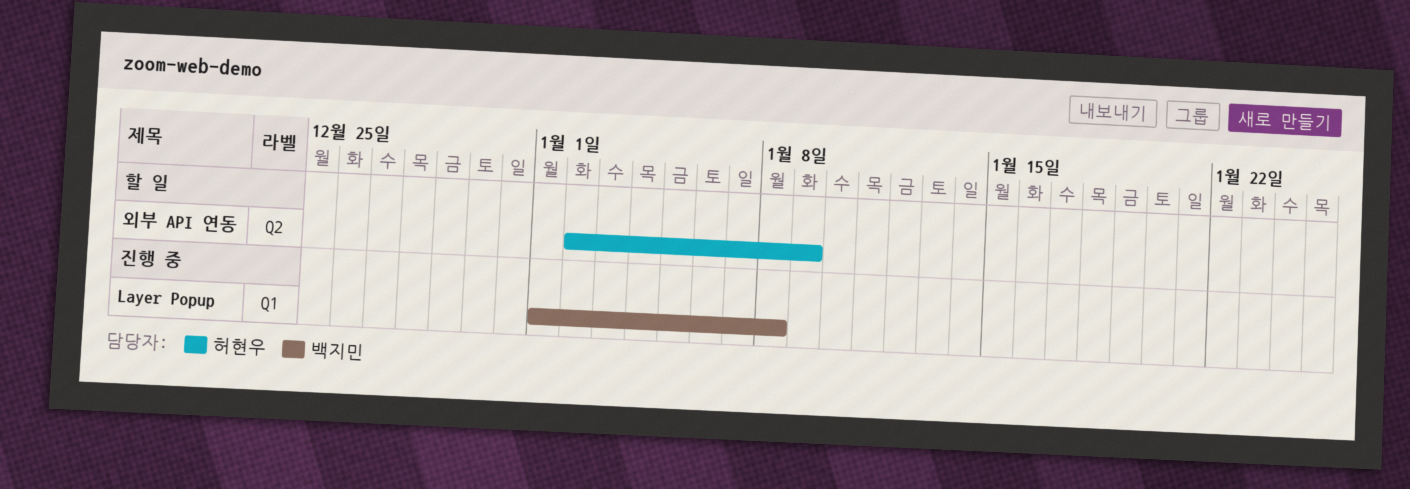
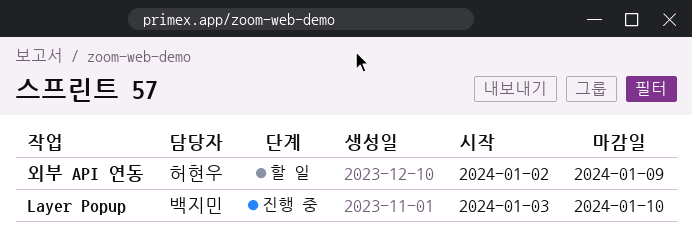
Layer Popup, start: Jan 1 -> Jan 3
Layer Popup, due: Jan 8 -> Jan 10

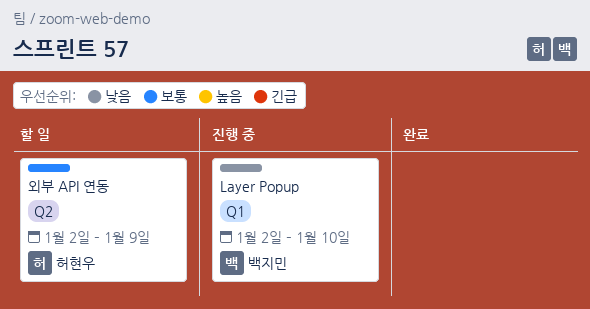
Layer Popup, start: Jan 3 -> Jan 2

